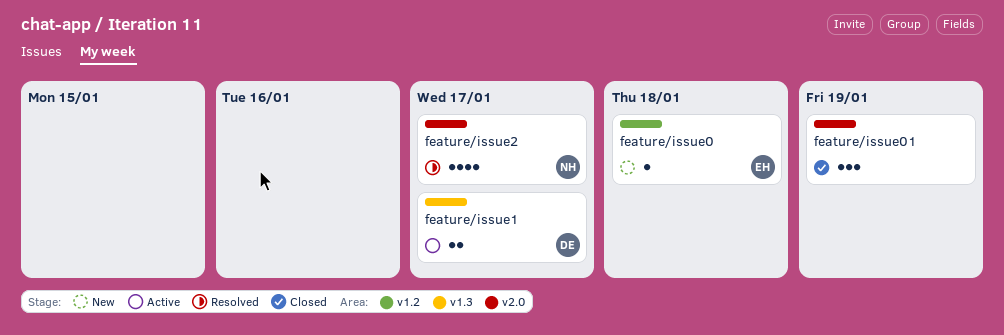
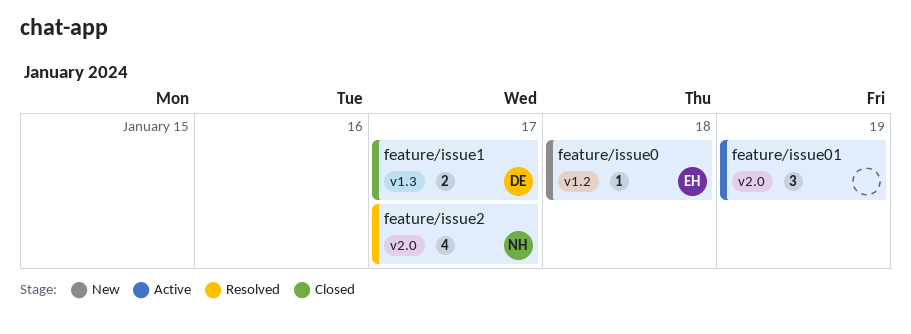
feature/issue01, status: Closed -> Active
feature/issue1, status: Active -> Closed

